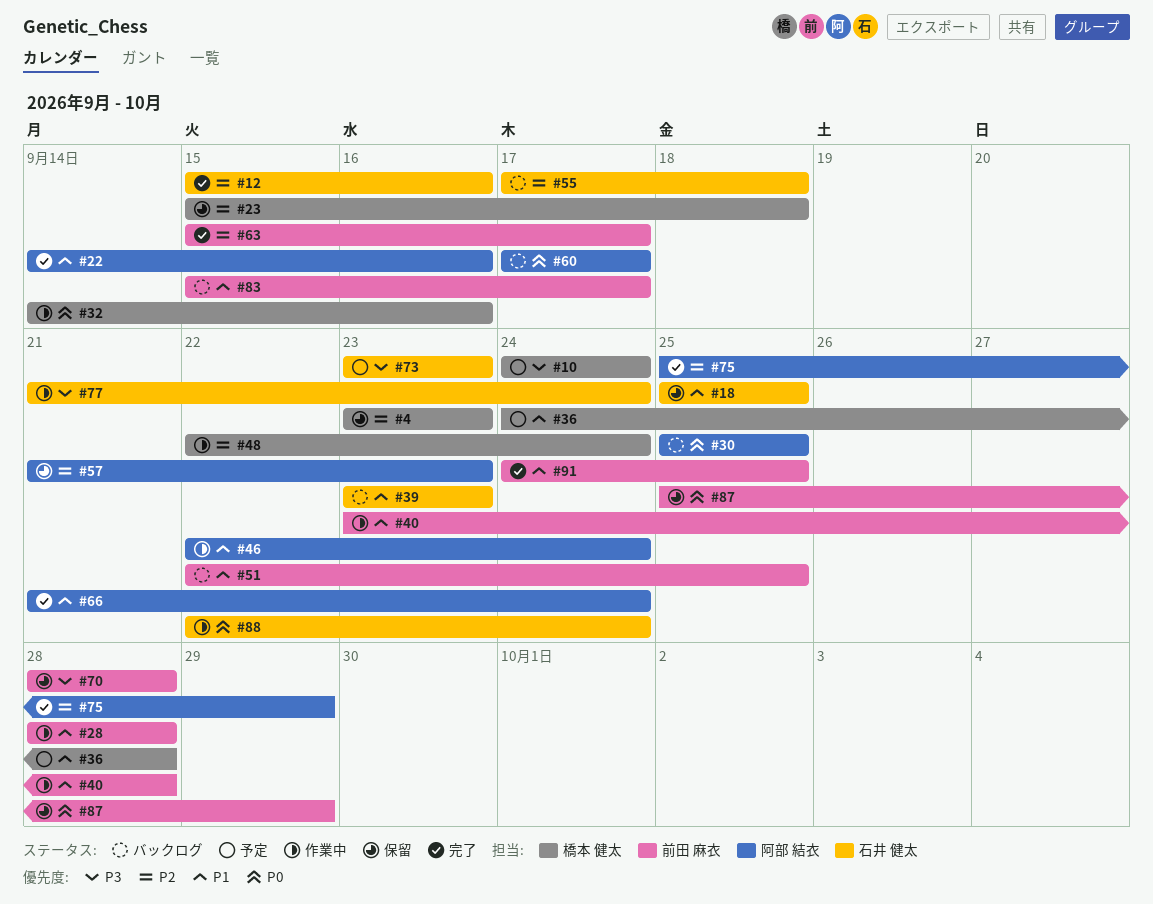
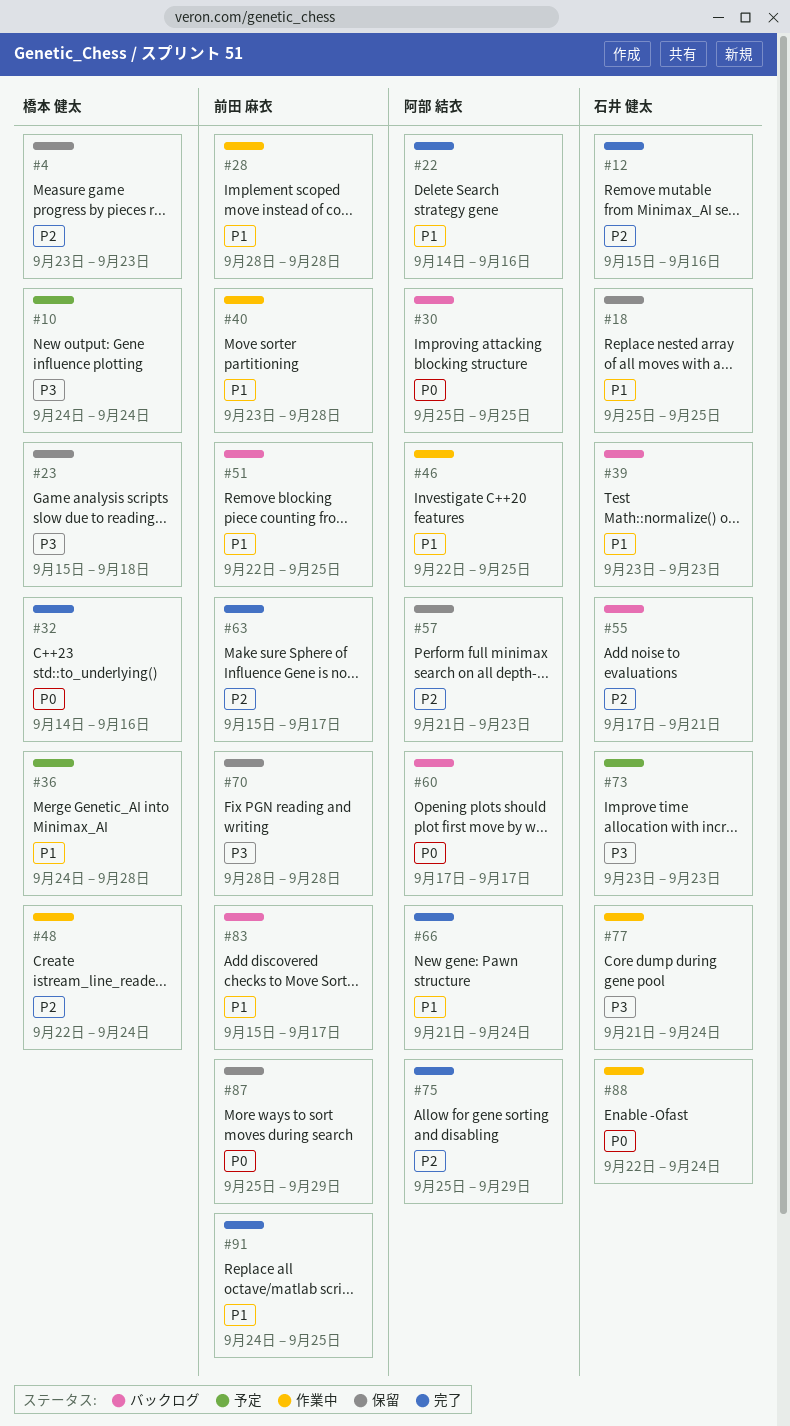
#23, priority: P2 -> P3
#32, status: 作業中 -> 完了
#46, due: Sep 24 -> Sep 25
#55, due: Sep 18 -> Sep 21

